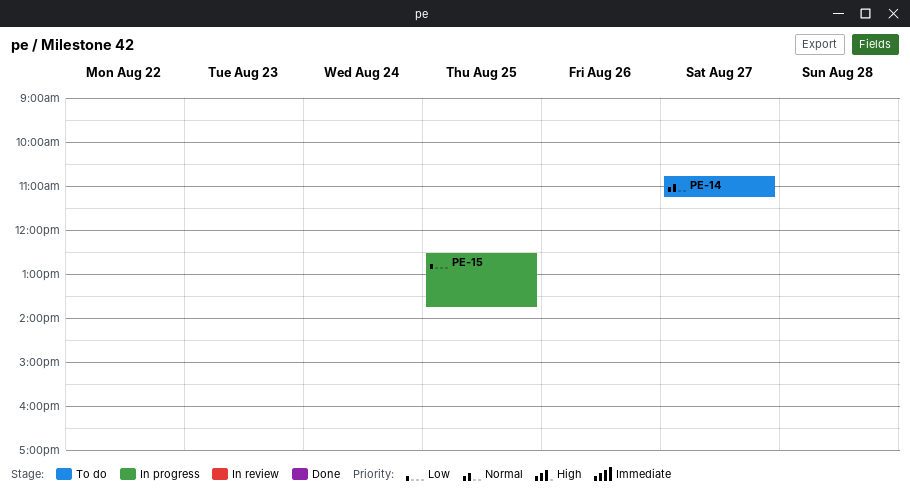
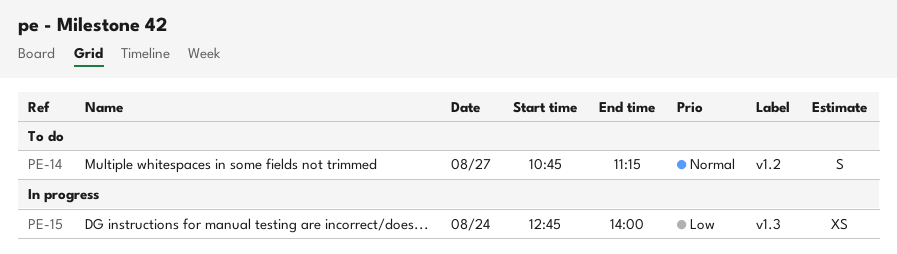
PE-15, day: Aug 25 -> Aug 24
PE-15, begins: 12:30 -> 12:45
PE-15, ends: 13:45 -> 14:00

